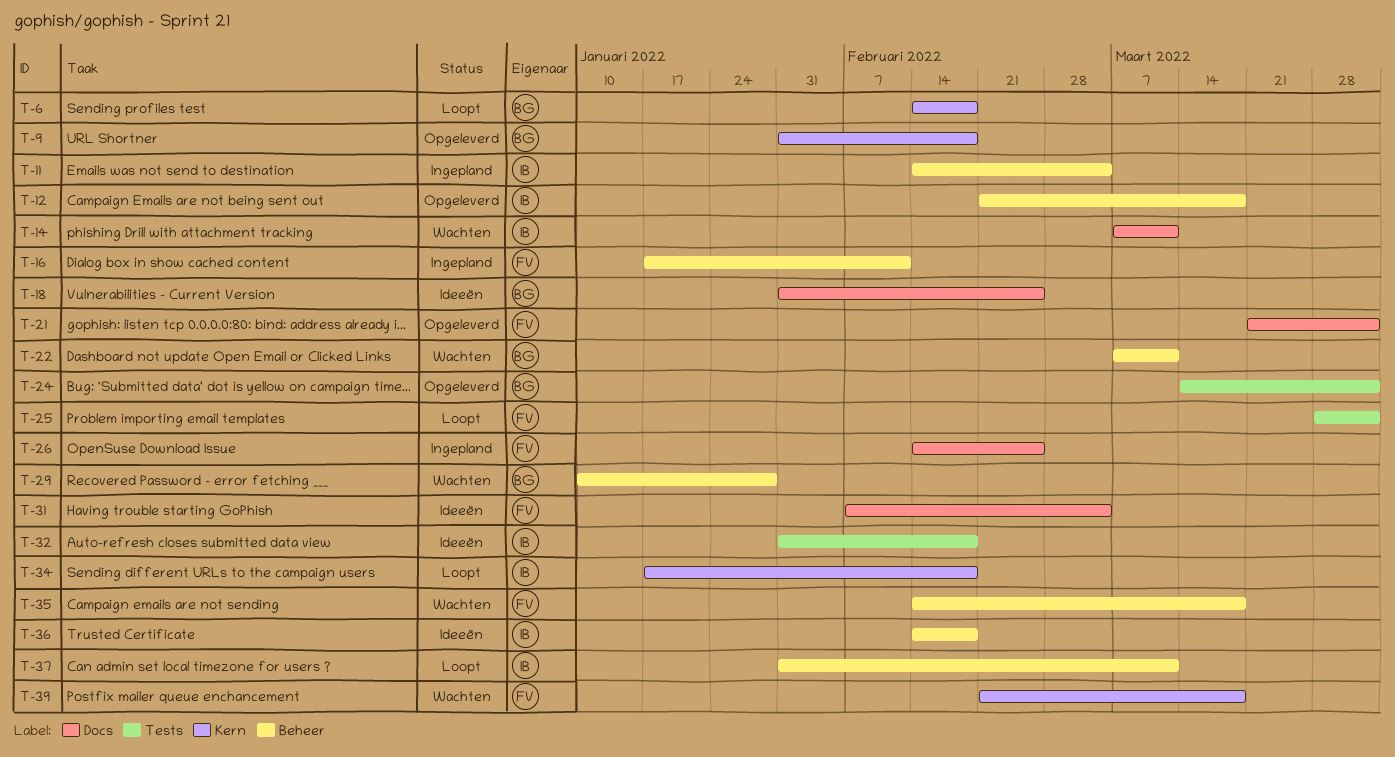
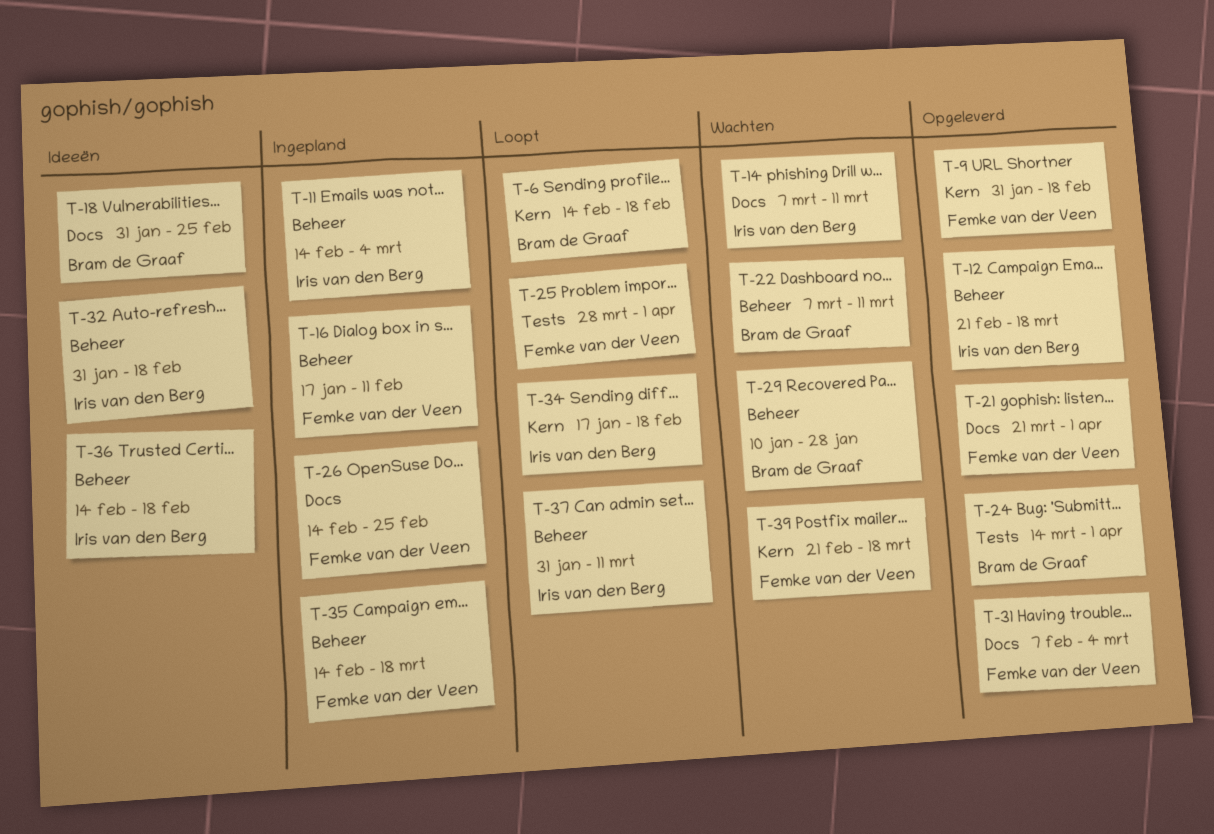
T-9, owner: Bram de Graaf -> Femke van der Veen
T-31, status: Ideeën -> Opgeleverd
T-32, label: Tests -> Beheer
T-35, status: Wachten -> Ingepland

